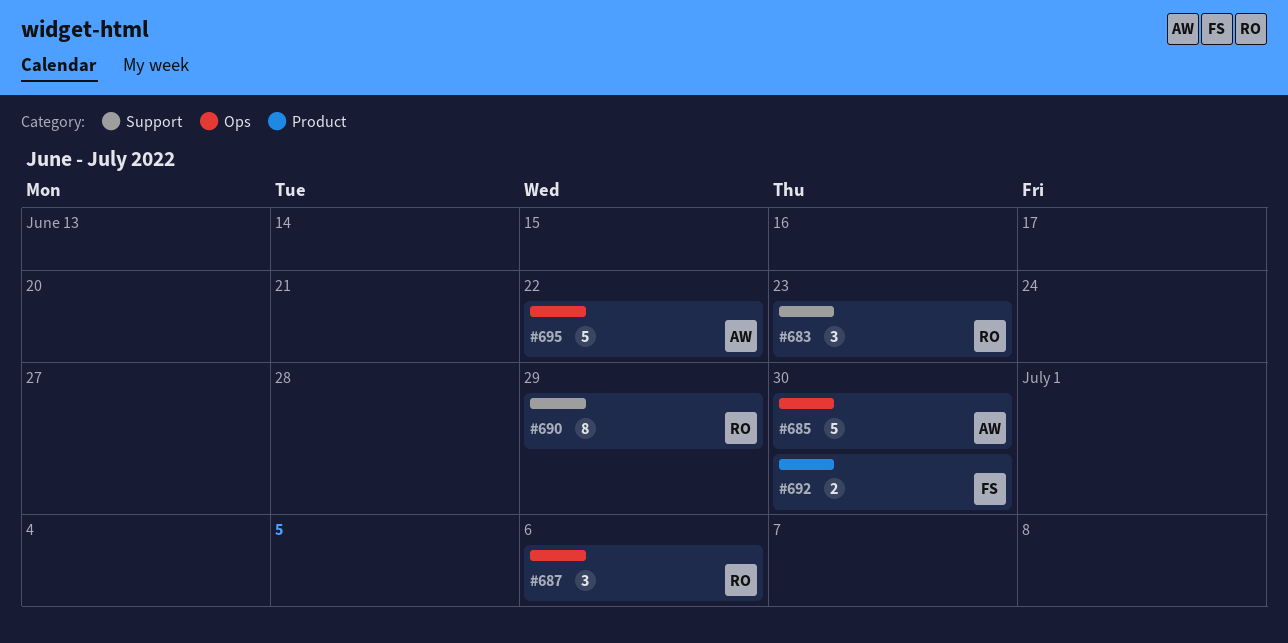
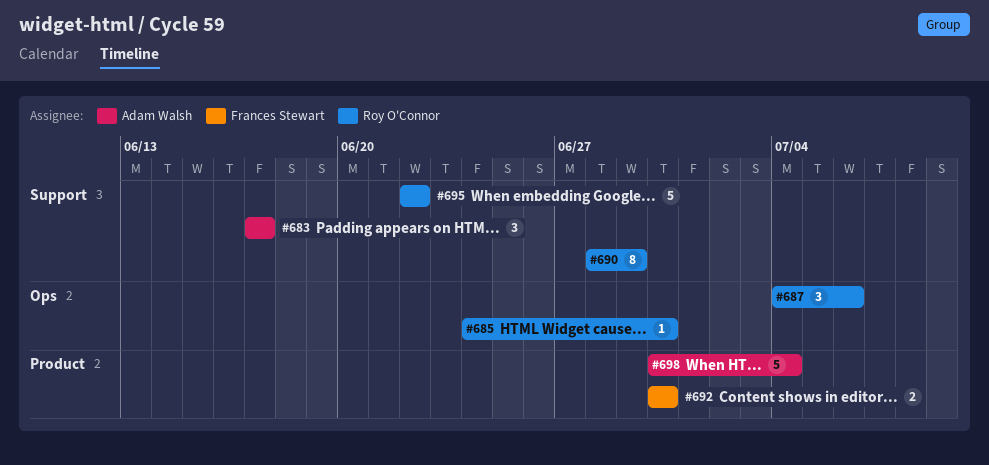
#683, owner: Roy O'Connor -> Adam Walsh
#683, due: Jun 23 -> Jun 17
#685, owner: Adam Walsh -> Roy O'Connor
#685, estimate: 5 -> 1
#695, owner: Adam Walsh -> Roy O'Connor
#695, label: Ops -> Support
#698: none -> present

